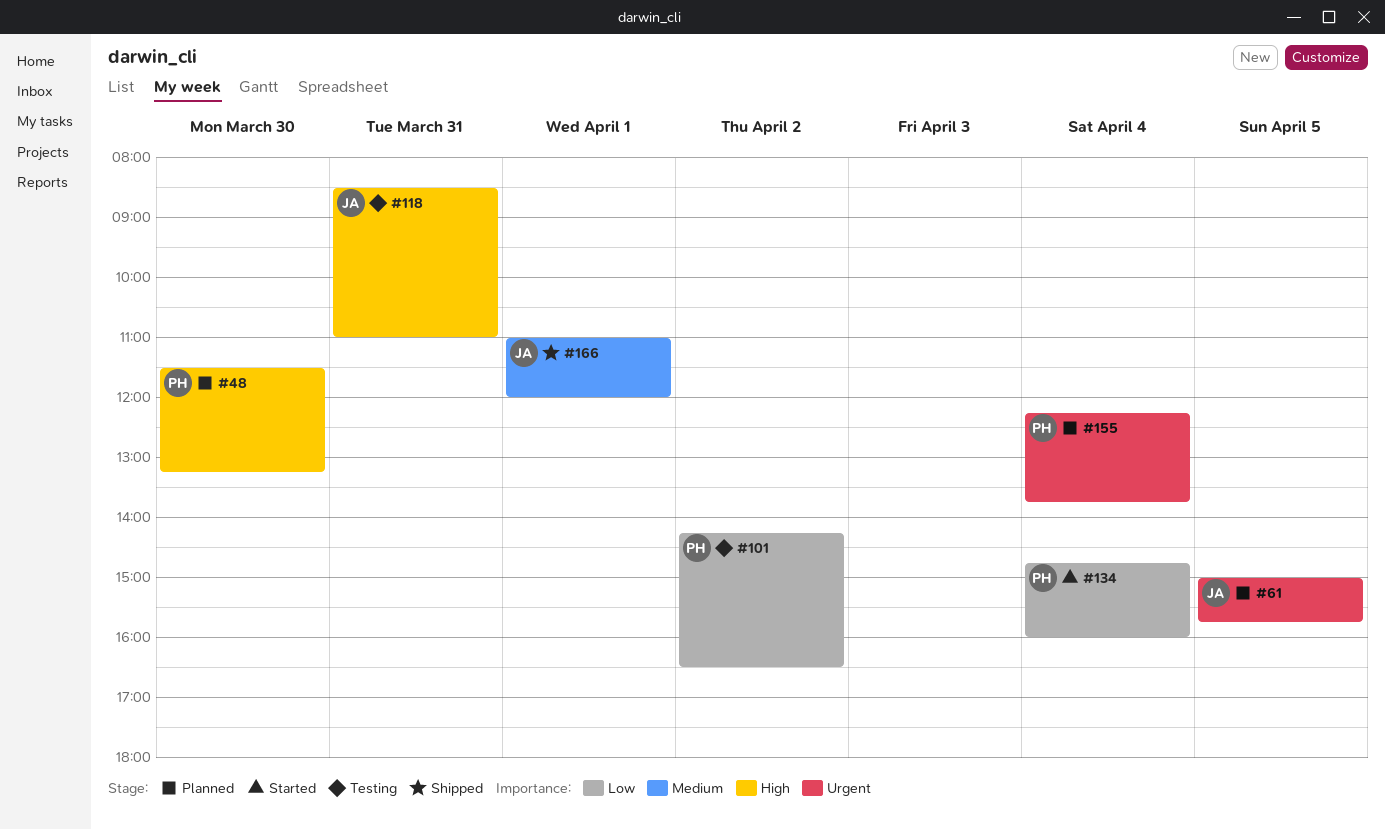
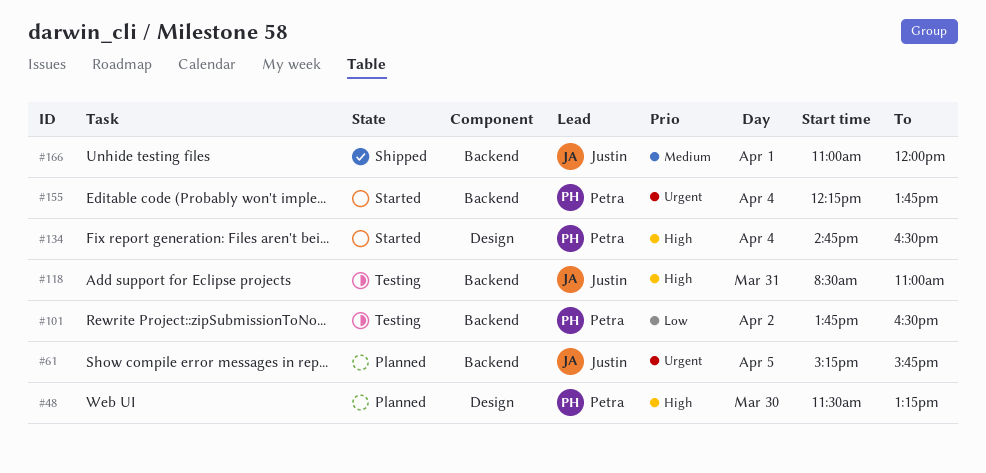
#61, begins: 15:00 -> 15:15
#101, begins: 14:15 -> 13:45
#134, priority: Low -> High
#134, ends: 16:00 -> 16:30
#155, status: Planned -> Started

